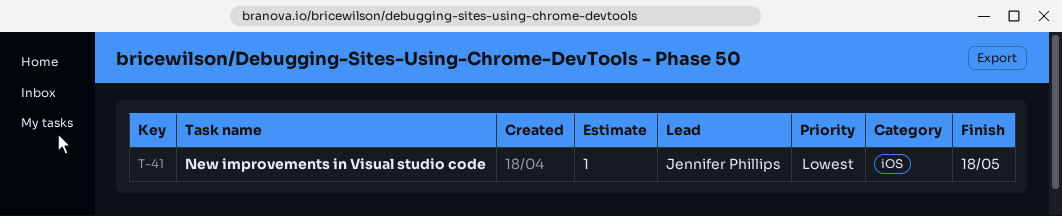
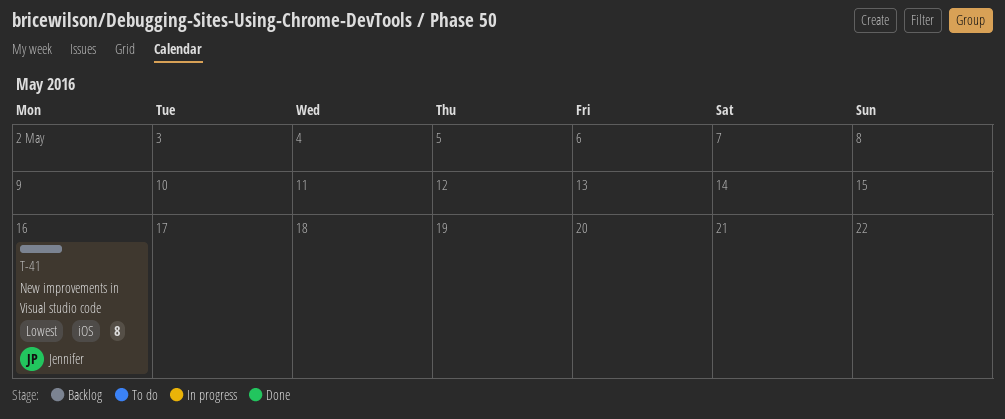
T-41, estimate: 1 -> 8
T-41, due: May 18 -> May 16

